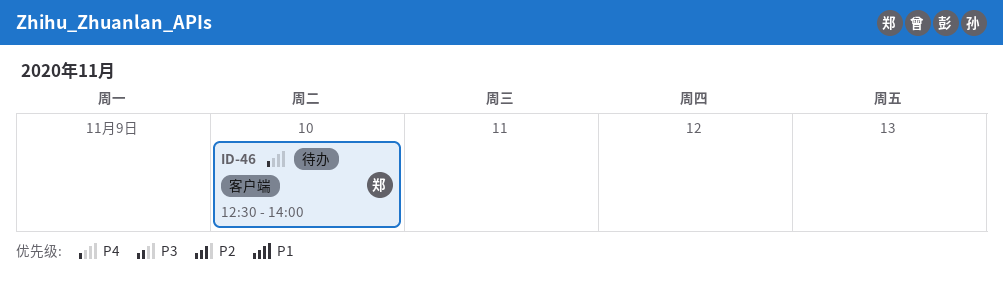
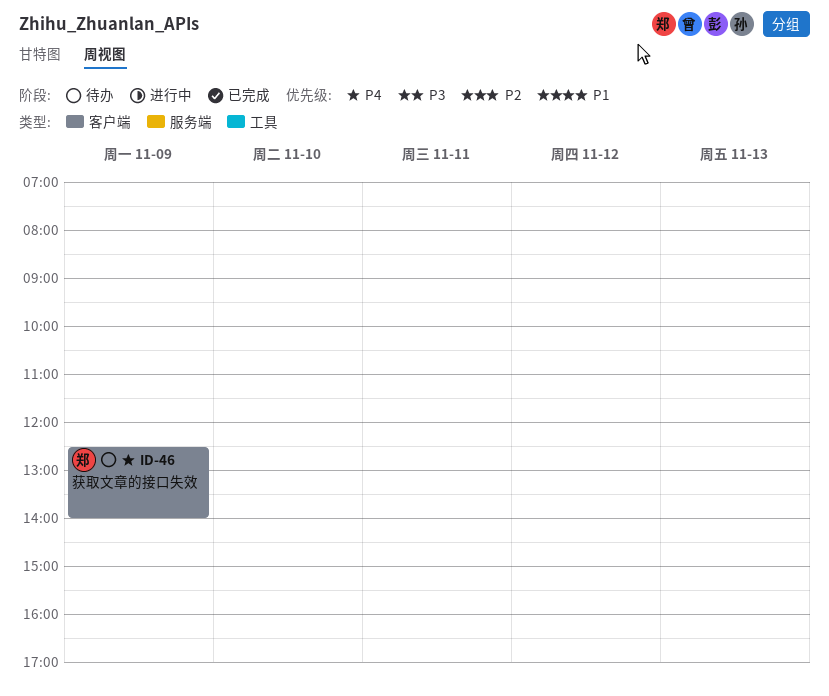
ID-46, day: Nov 10 -> Nov 9

